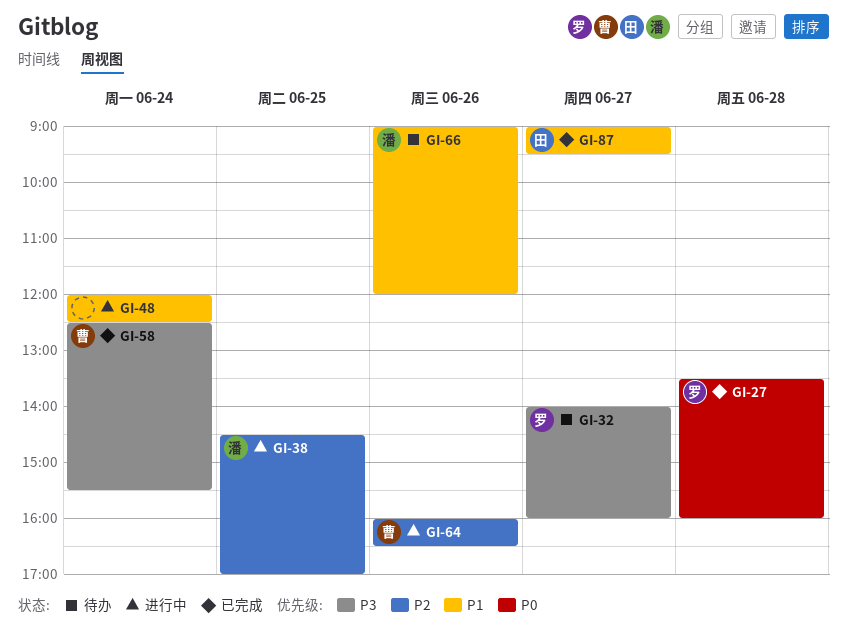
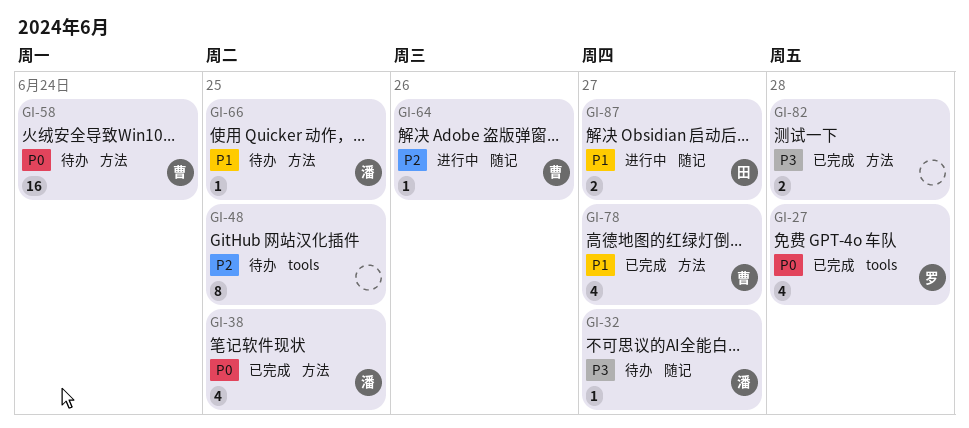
GI-32, owner: 罗 -> 潘
GI-38, status: 进行中 -> 已完成
GI-38, priority: P2 -> P0
GI-48, status: 进行中 -> 待办
GI-48, priority: P1 -> P2
GI-48, day: Jun 24 -> Jun 25
GI-58, status: 已完成 -> 待办
GI-58, priority: P3 -> P0
GI-66, day: Jun 26 -> Jun 25
GI-78: none -> present
GI-82: none -> present
GI-87, status: 已完成 -> 进行中

